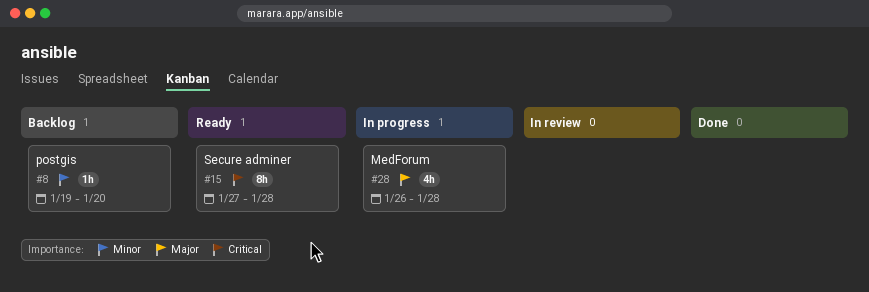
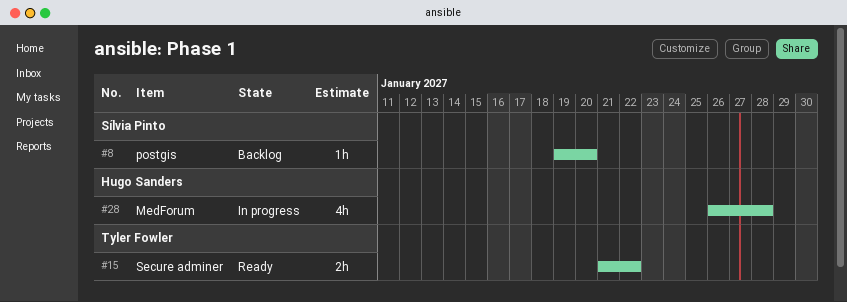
#15, estimate: 8h -> 2h
#15, start: Jan 27 -> Jan 21
#15, due: Jan 28 -> Jan 22

